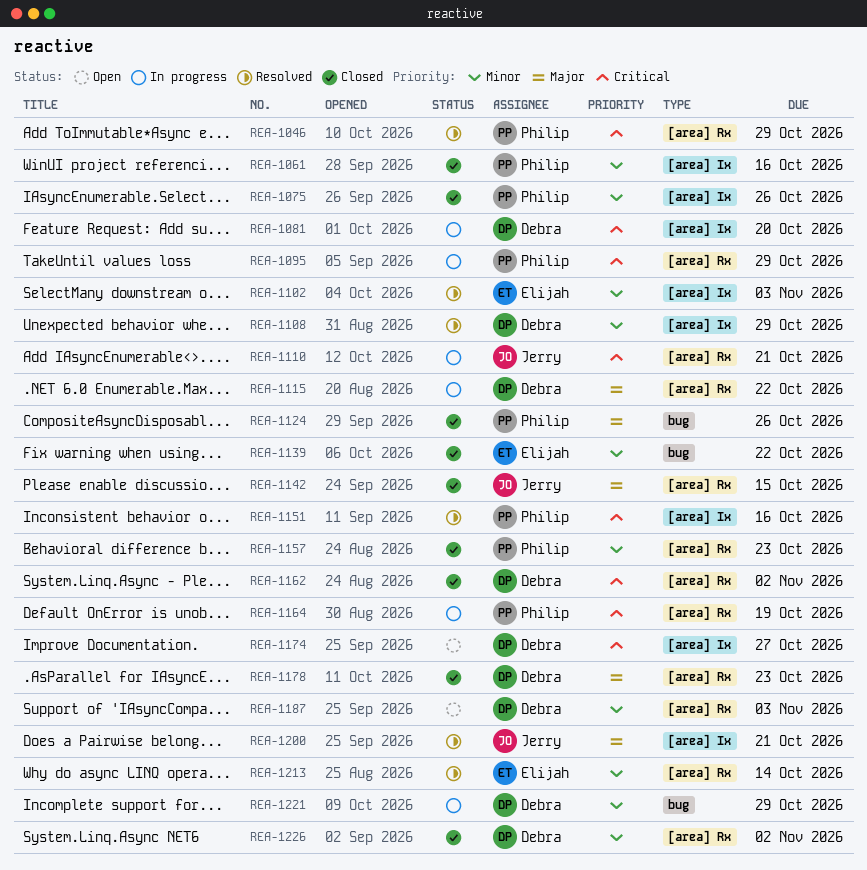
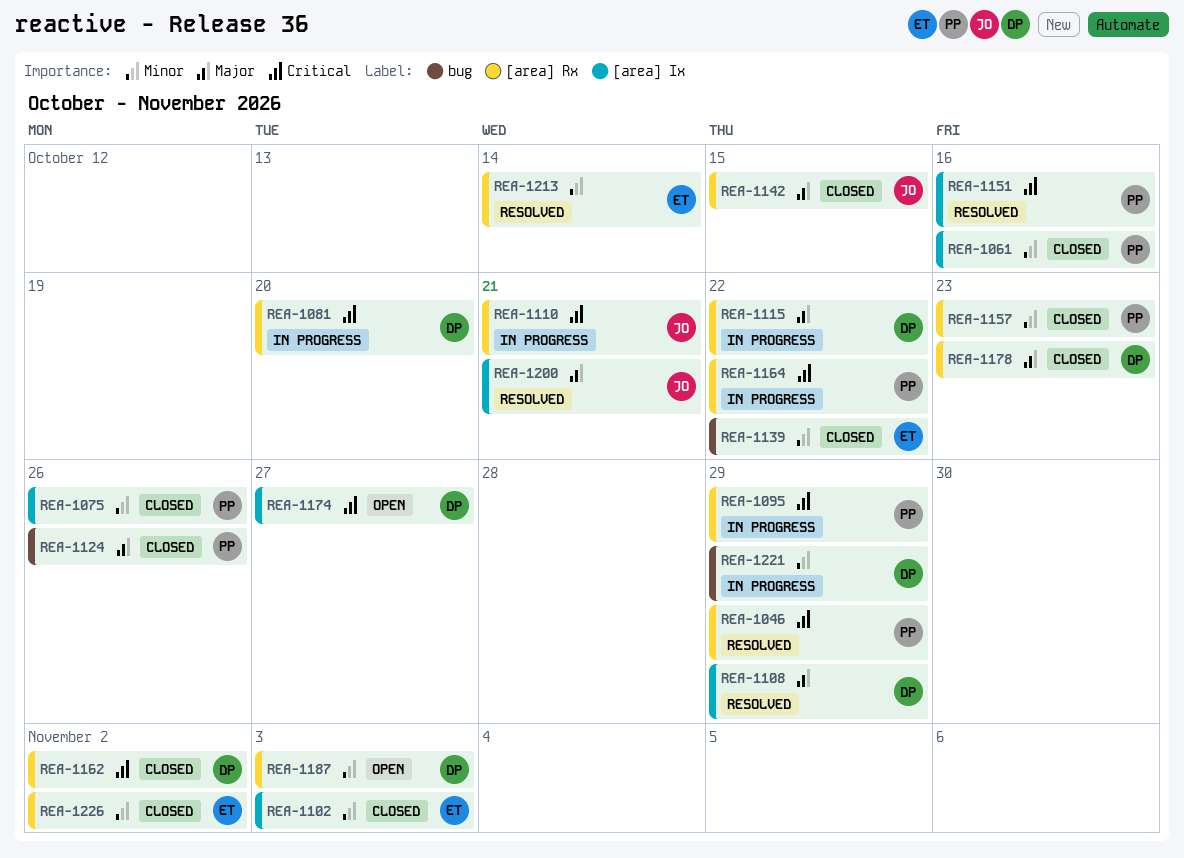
REA-1081, label: [area] Ix -> [area] Rx
REA-1102, status: Resolved -> Closed
REA-1108, priority: Minor -> Major
REA-1164, due: Oct 19 -> Oct 22
REA-1226, owner: Debra -> Elijah

